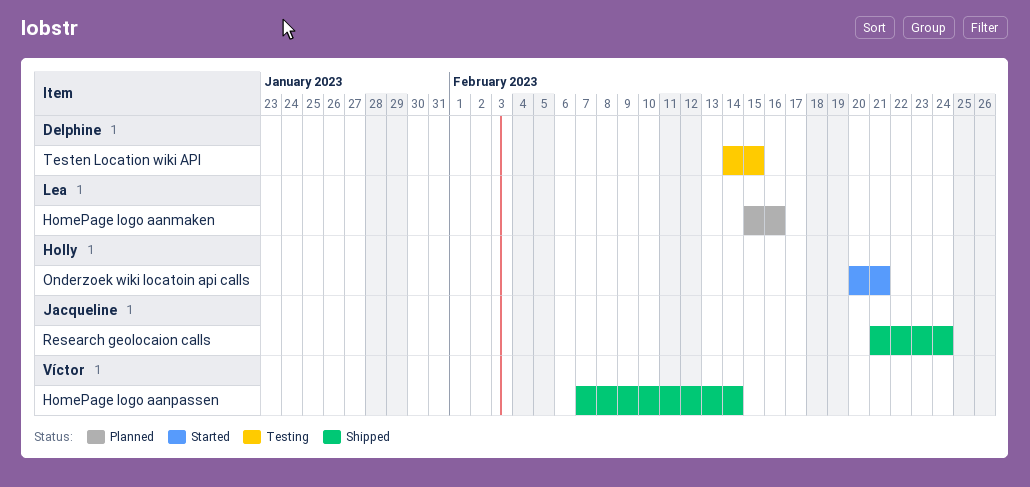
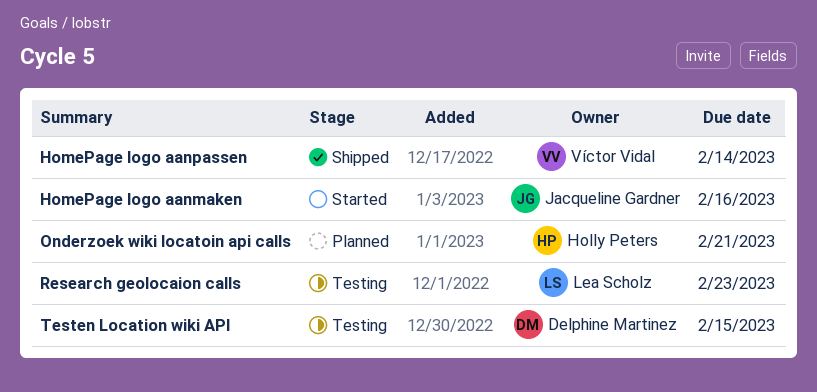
HomePage logo aanmaken, status: Planned -> Started
HomePage logo aanmaken, owner: Lea Scholz -> Jacqueline Gardner
Onderzoek wiki locatoin api calls, status: Started -> Planned
Research geolocaion calls, status: Shipped -> Testing
Research geolocaion calls, owner: Jacqueline Gardner -> Lea Scholz
Research geolocaion calls, due: Feb 24 -> Feb 23

